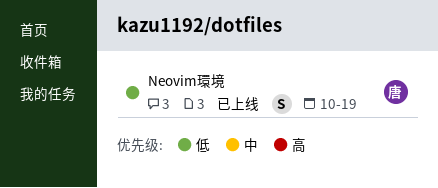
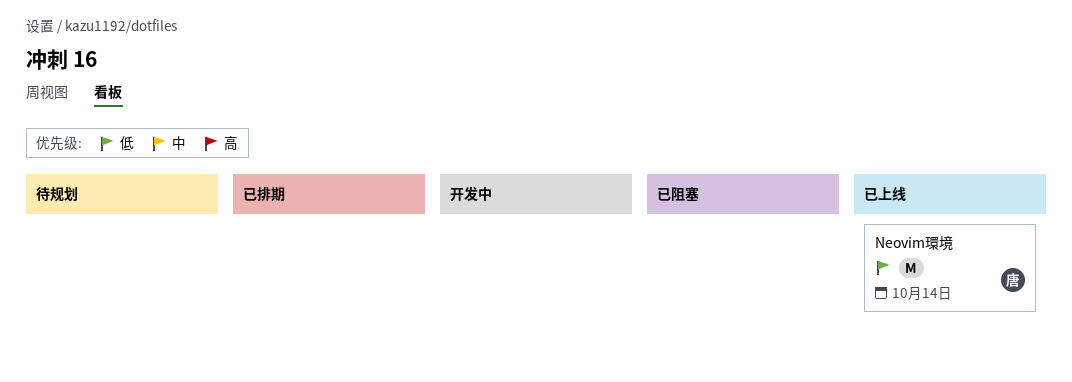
Neovim環境, estimate: S -> M
Neovim環境, due: Oct 19 -> Oct 14

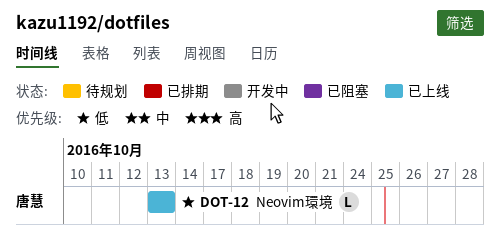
Neovim環境, estimate: M -> L
Neovim環境, due: Oct 14 -> Oct 13

